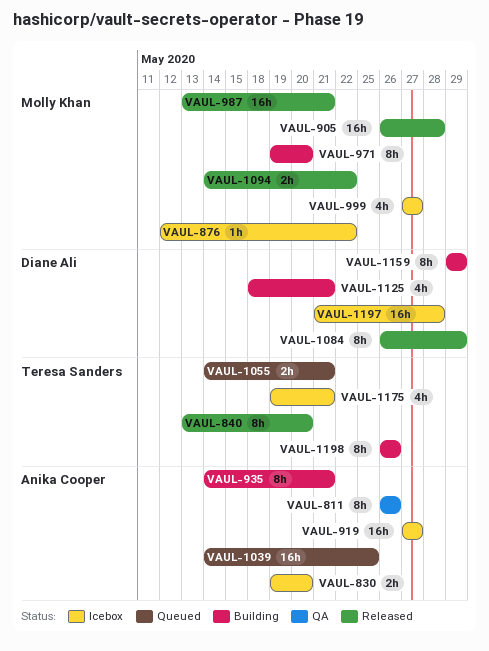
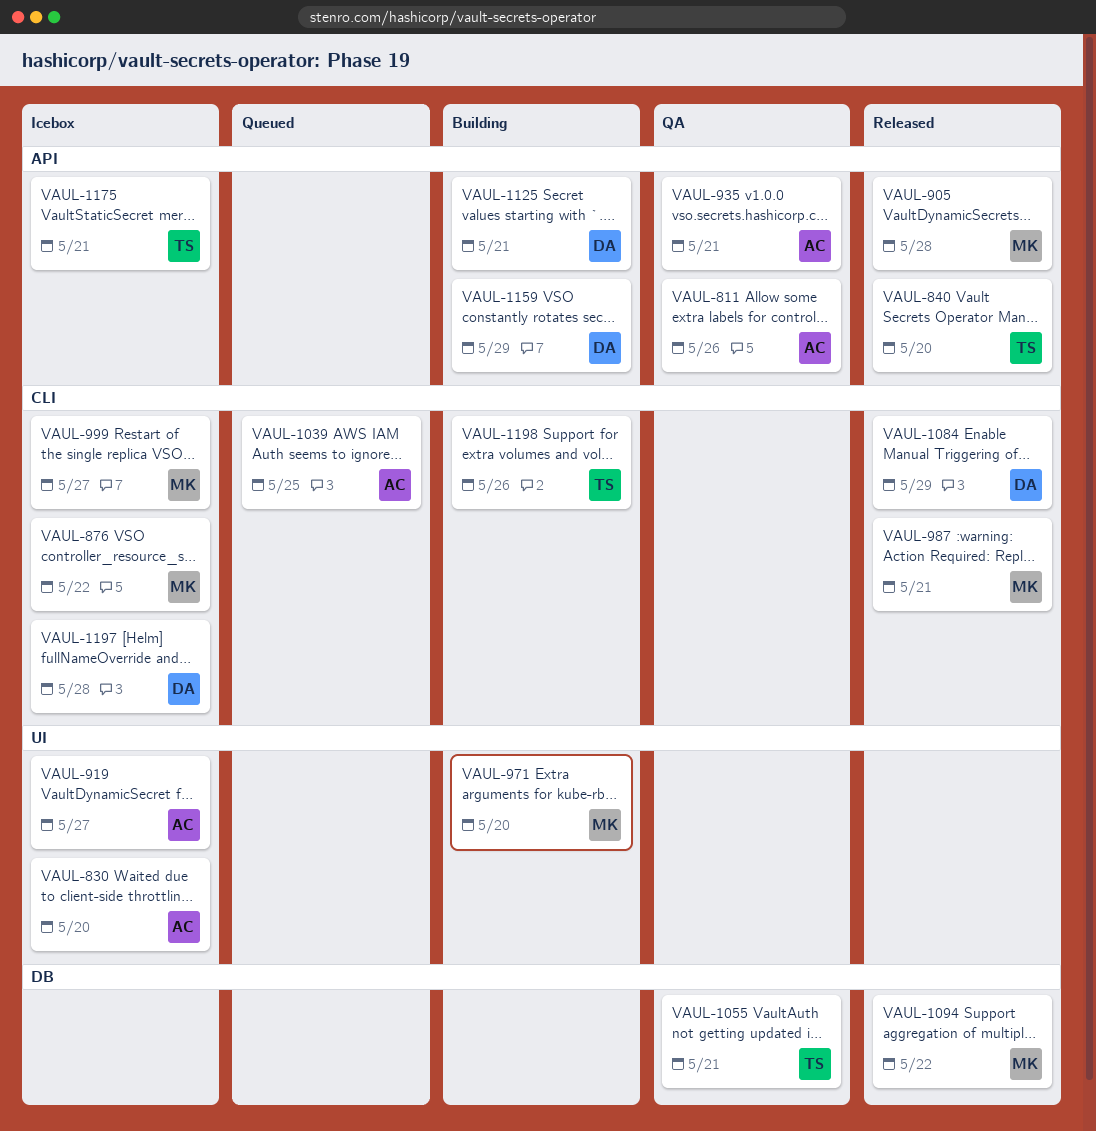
VAUL-935, status: Building -> QA
VAUL-1055, status: Queued -> QA

